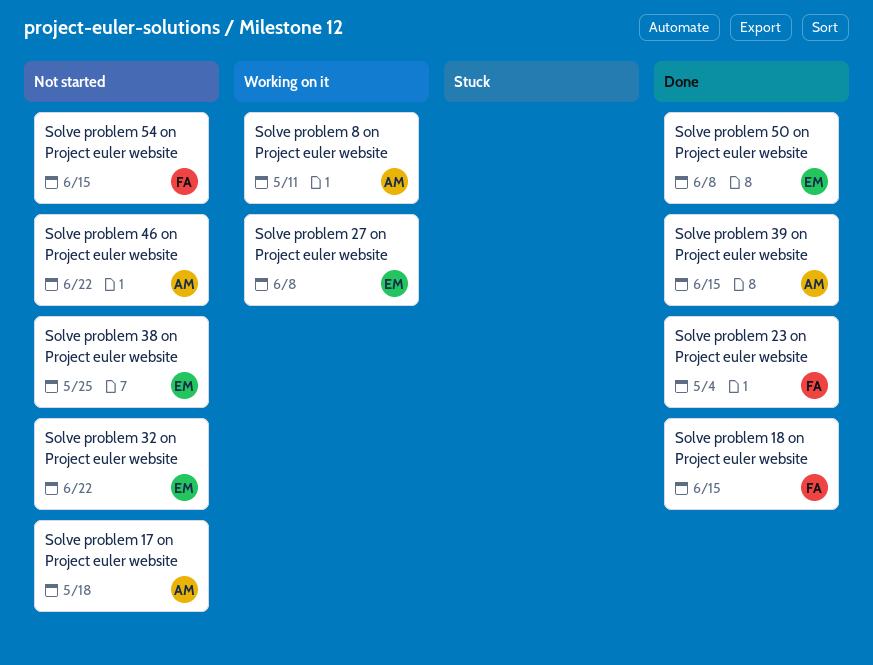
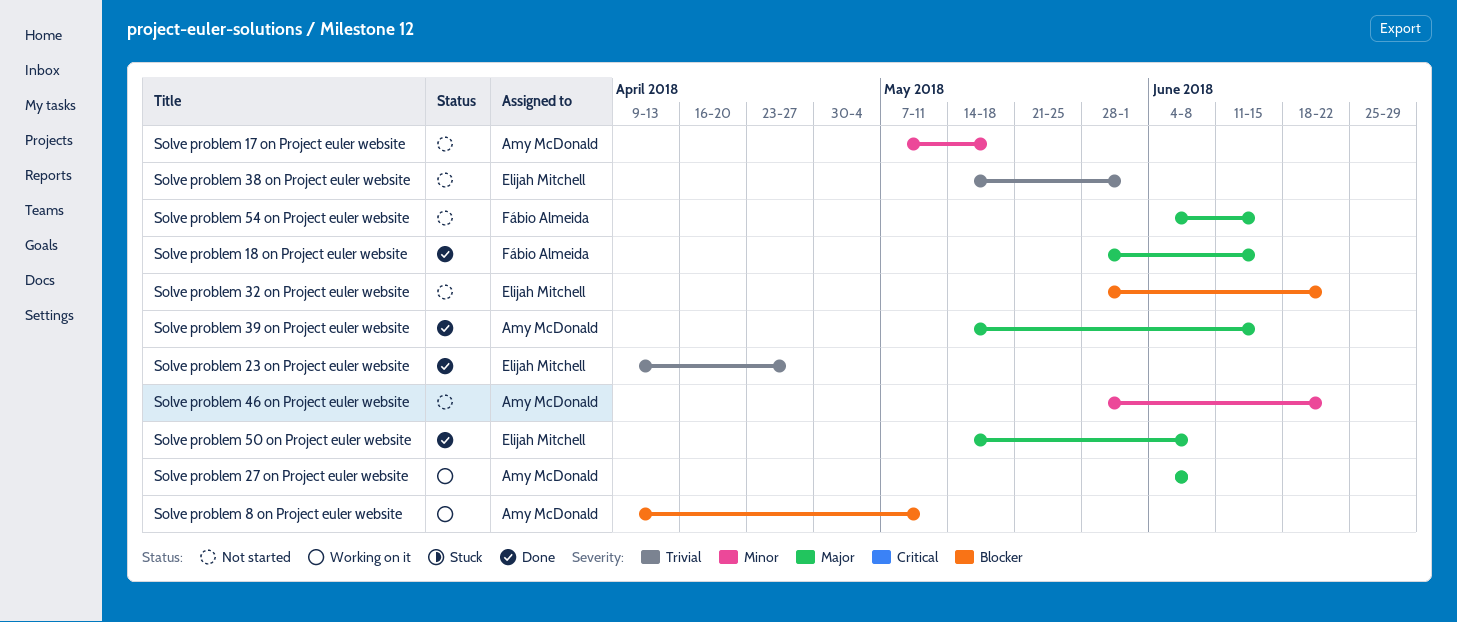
Solve problem 23 on Project euler website, owner: Fábio Almeida -> Elijah Mitchell
Solve problem 23 on Project euler website, due: May 4 -> Apr 27
Solve problem 27 on Project euler website, owner: Elijah Mitchell -> Amy McDonald
Solve problem 38 on Project euler website, due: May 25 -> Jun 1

